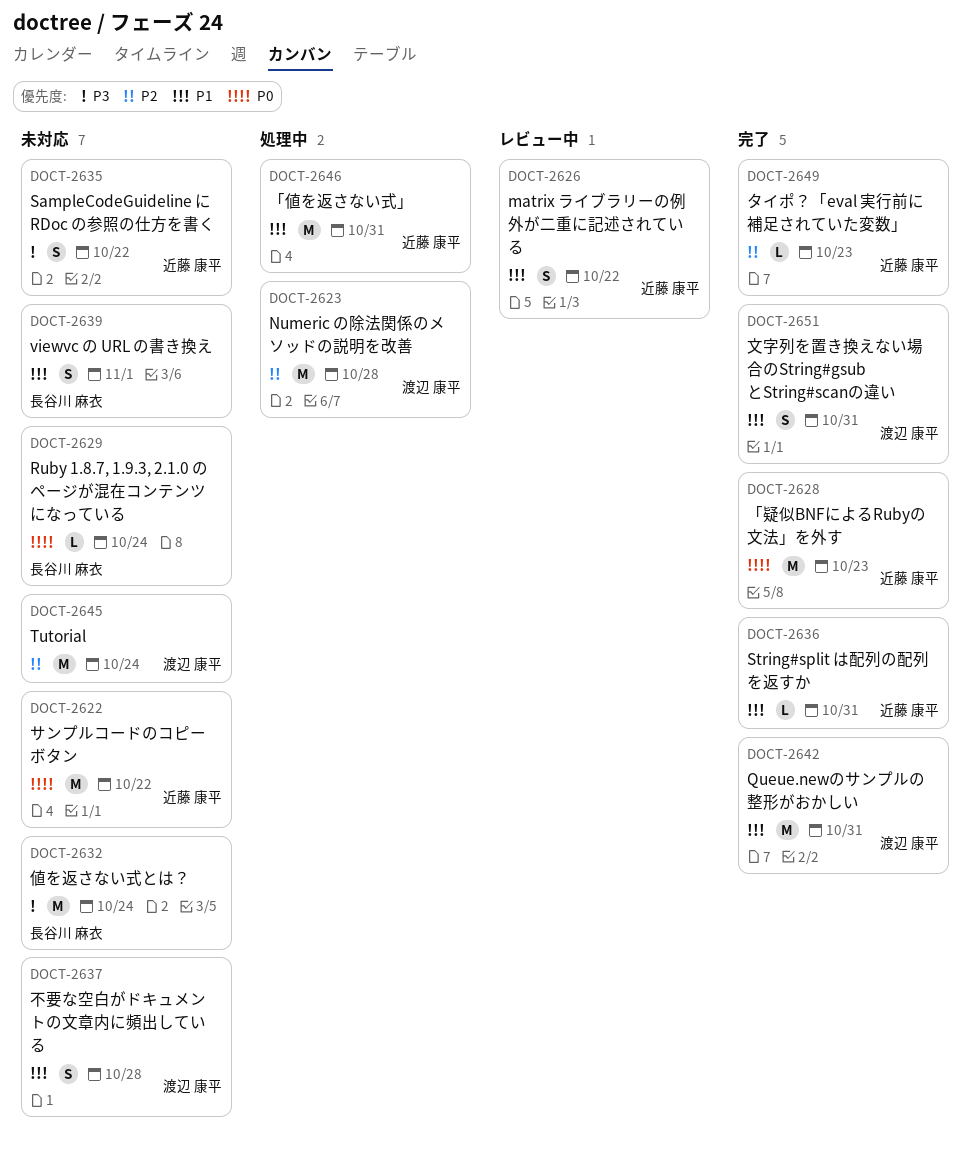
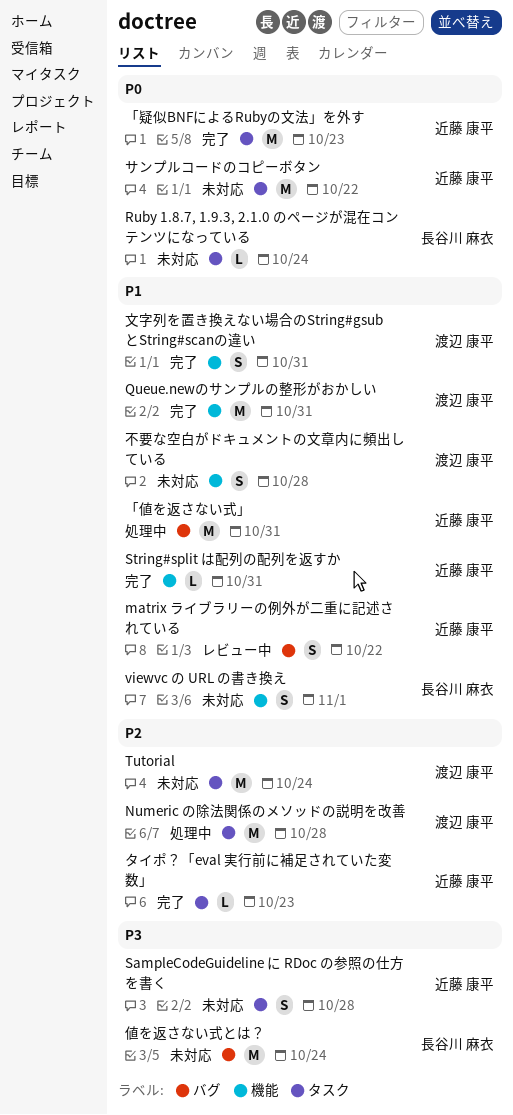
SampleCodeGuideline に RDoc の参照の仕方を書く, due: Oct 22 -> Oct 28

